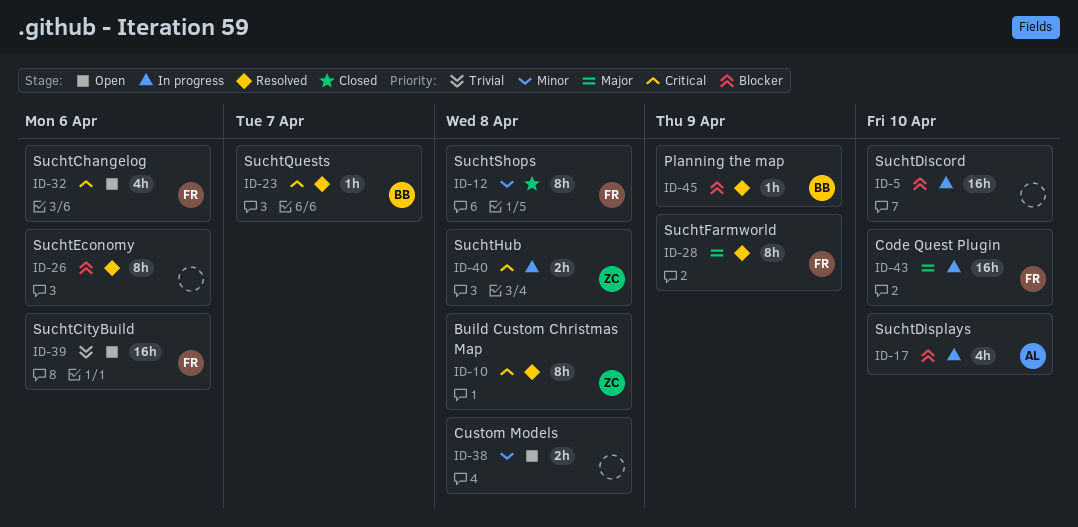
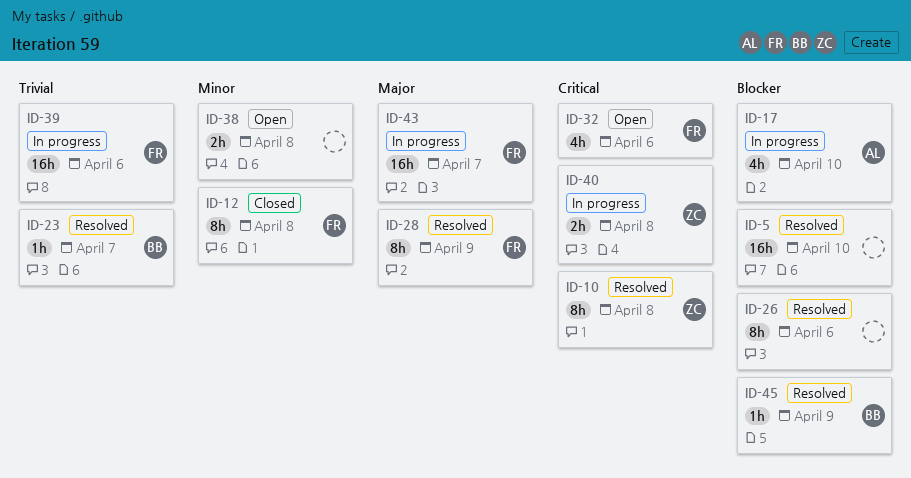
ID-5, status: In progress -> Resolved
ID-23, priority: Critical -> Trivial
ID-39, status: Open -> In progress
ID-43, due: Apr 10 -> Apr 7

